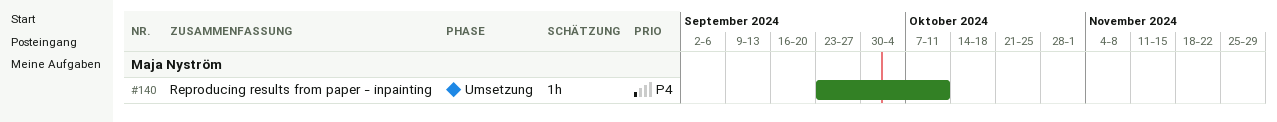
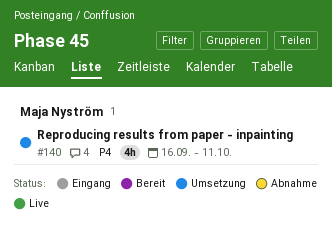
#140, estimate: 1h -> 4h
#140, start: Sep 23 -> Sep 16

